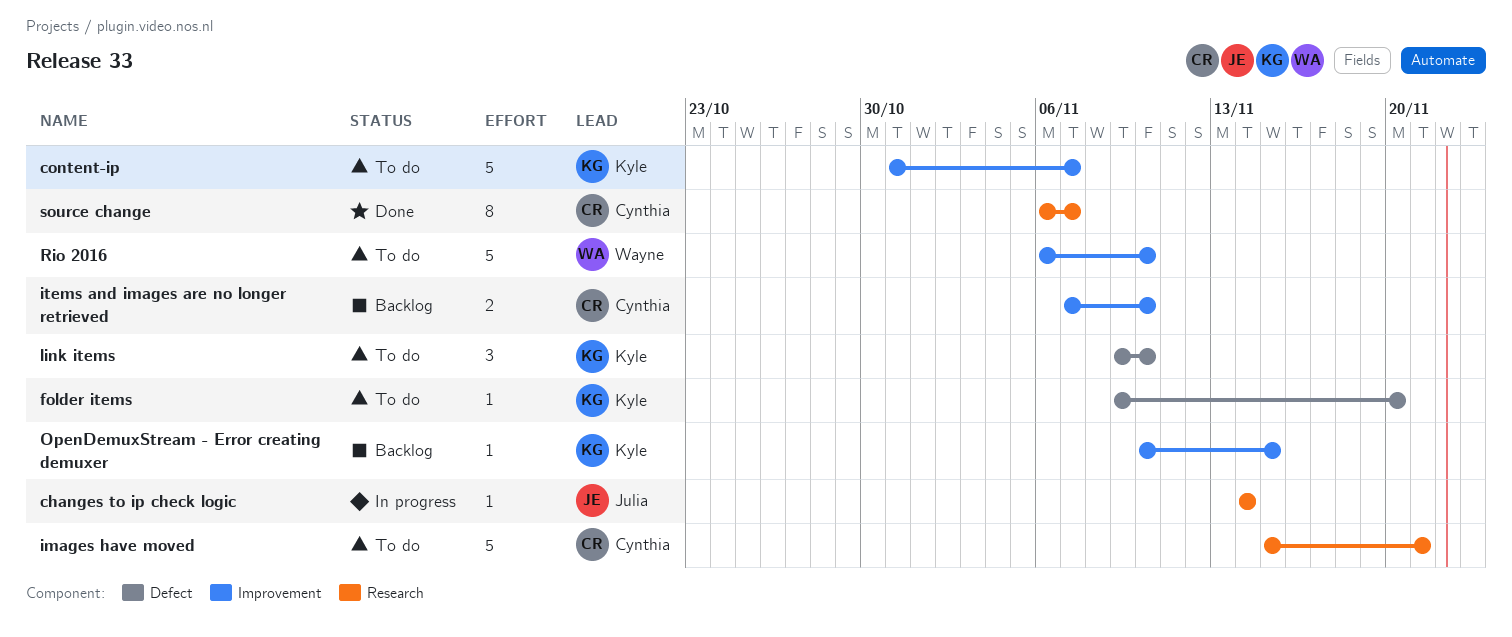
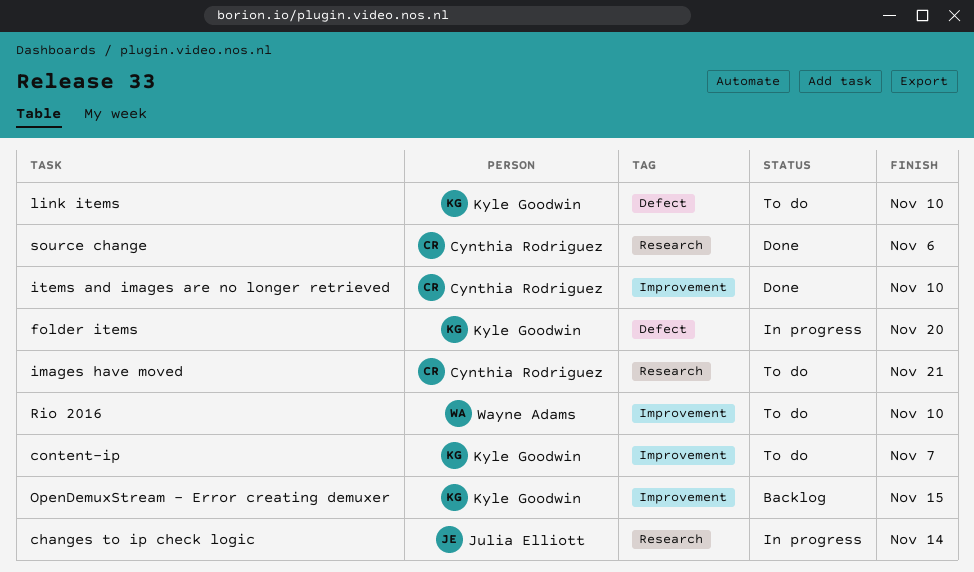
folder items, status: To do -> In progress
items and images are no longer retrieved, status: Backlog -> Done
source change, due: Nov 7 -> Nov 6

